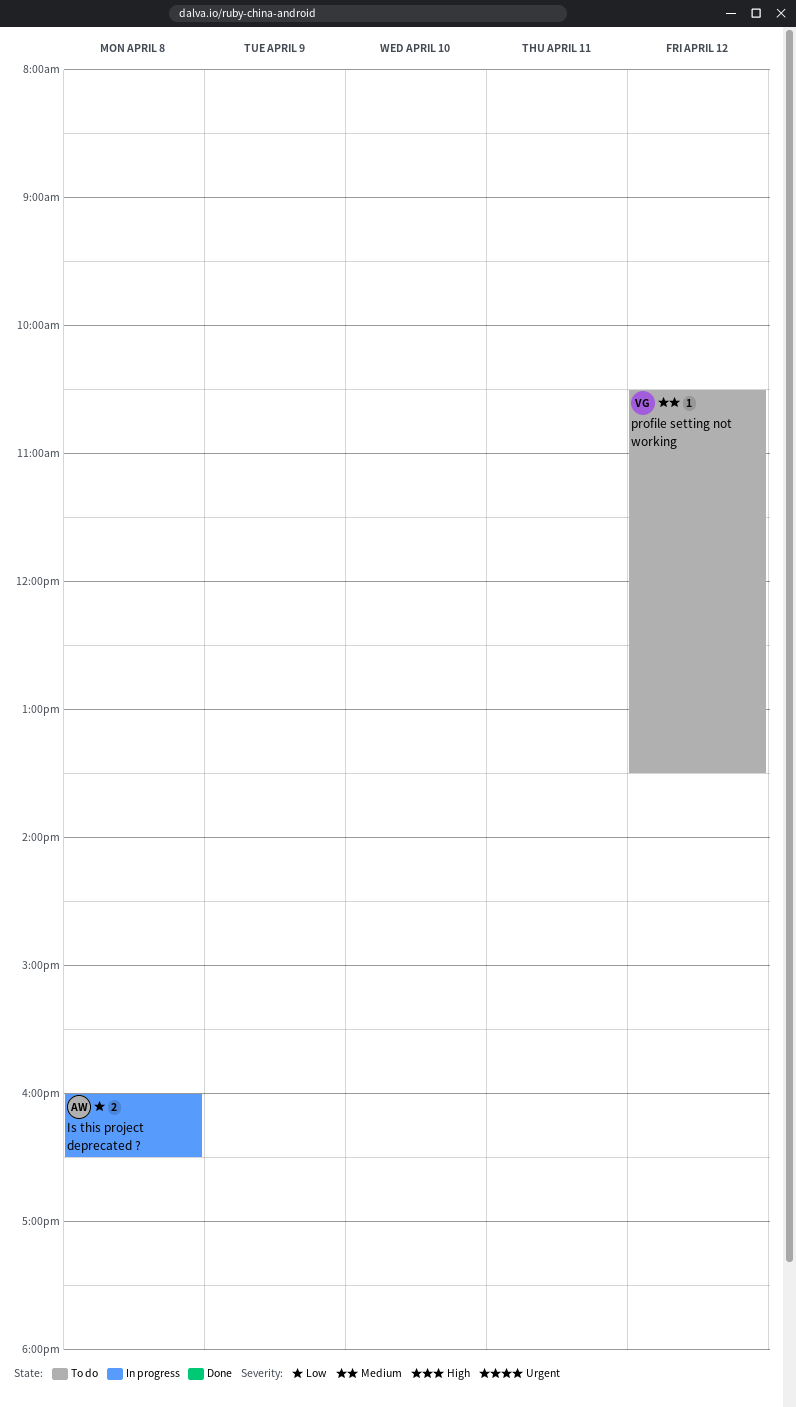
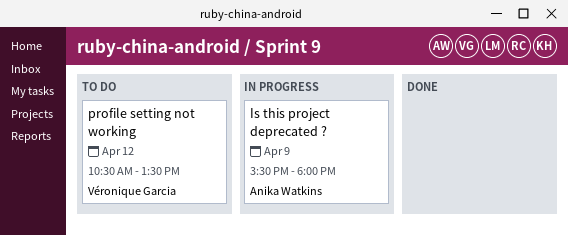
Is this project deprecated ?, day: Apr 8 -> Apr 9
Is this project deprecated ?, begins: 16:00 -> 15:30
Is this project deprecated ?, ends: 16:30 -> 18:00

